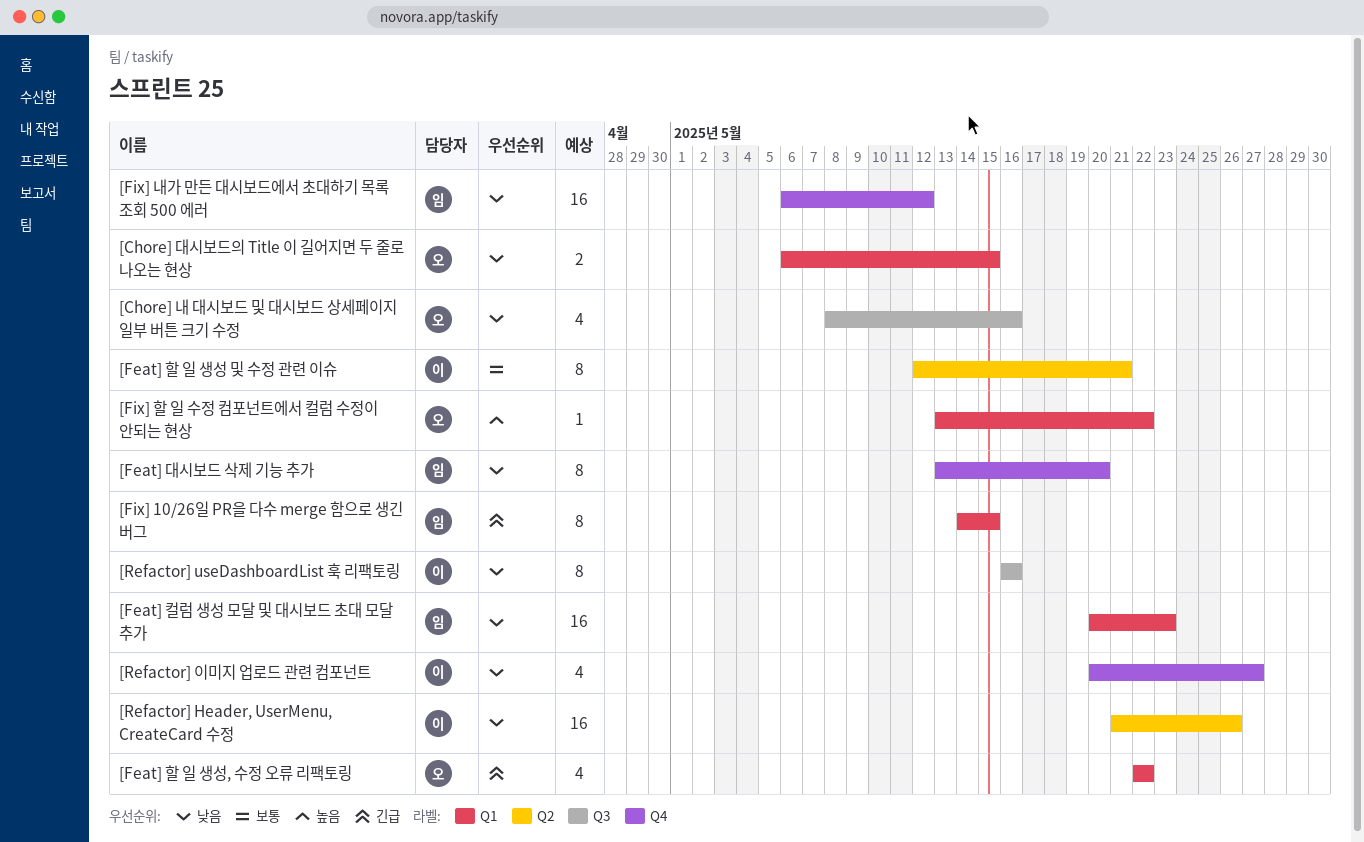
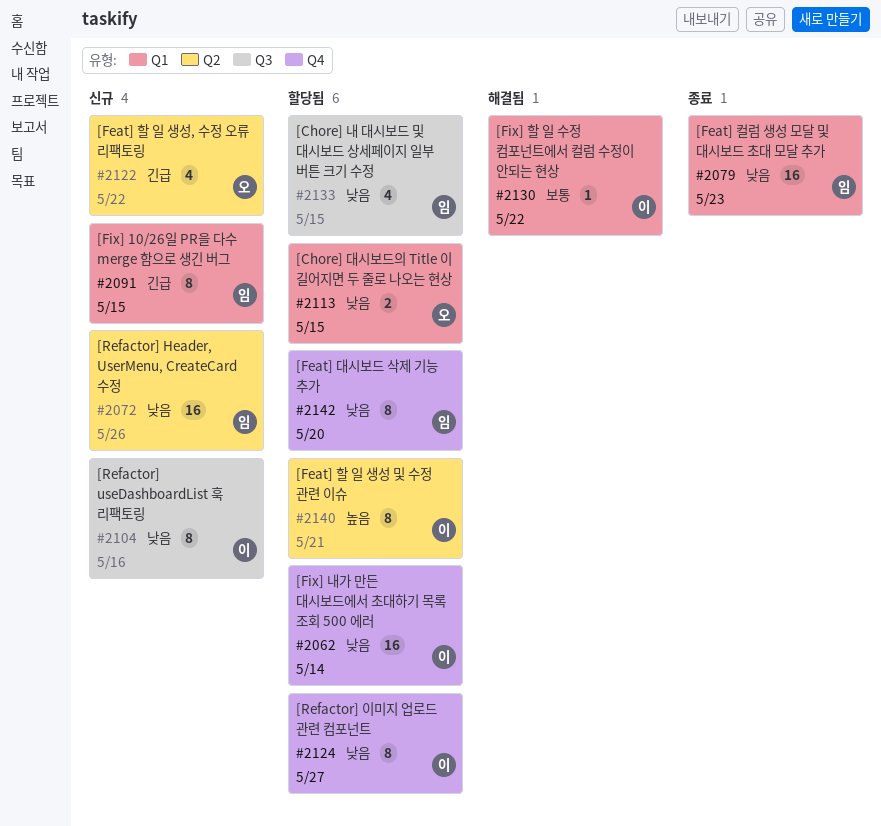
[Chore] 내 대시보드 및 대시보드 상세페이지 일부 버튼 크기 수정, owner: 오 -> 임
[Chore] 내 대시보드 및 대시보드 상세페이지 일부 버튼 크기 수정, due: May 16 -> May 15
[Feat] 할 일 생성 및 수정 관련 이슈, priority: 보통 -> 높음
[Feat] 할 일 생성, 수정 오류 리팩토링, label: Q1 -> Q2
[Fix] 내가 만든 대시보드에서 초대하기 목록 조회 500 에러, owner: 임 -> 이
[Fix] 내가 만든 대시보드에서 초대하기 목록 조회 500 에러, due: May 12 -> May 14
[Fix] 할 일 수정 컴포넌트에서 컬럼 수정이 안되는 현상, owner: 오 -> 이
[Fix] 할 일 수정 컴포넌트에서 컬럼 수정이 안되는 현상, priority: 높음 -> 보통
[Refactor] Header, UserMenu, CreateCard 수정, owner: 이 -> 임
[Refactor] 이미지 업로드 관련 컴포넌트, estimate: 4 -> 8

